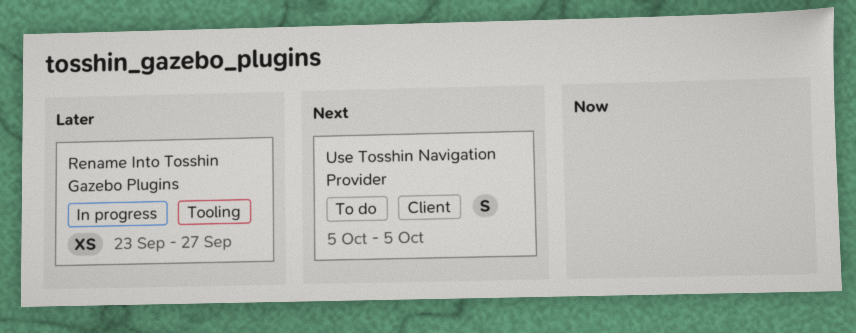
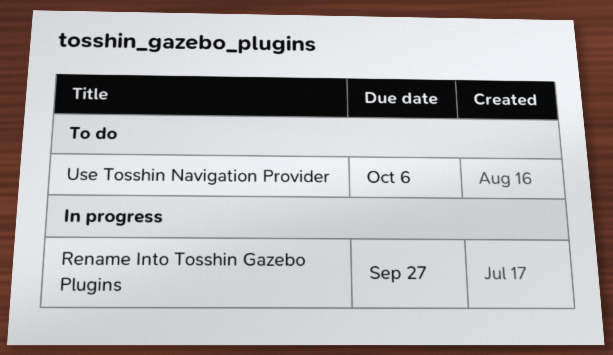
Use Tosshin Navigation Provider, due: Oct 5 -> Oct 6

